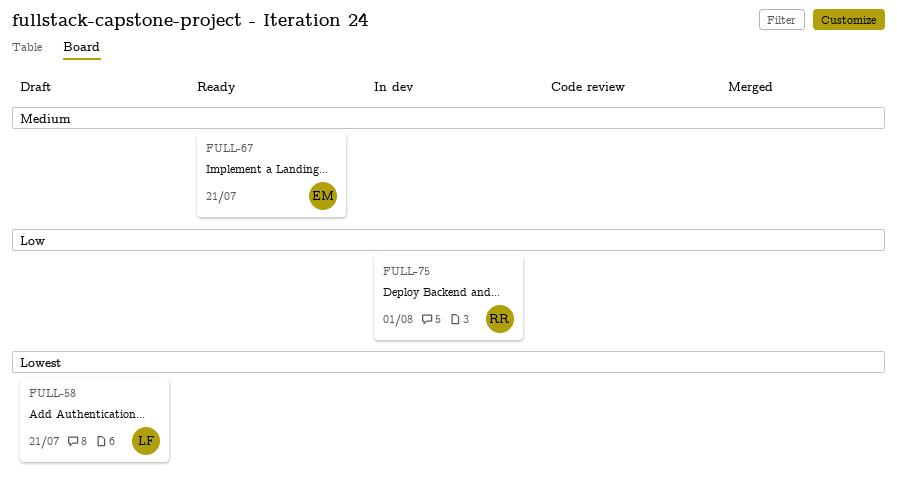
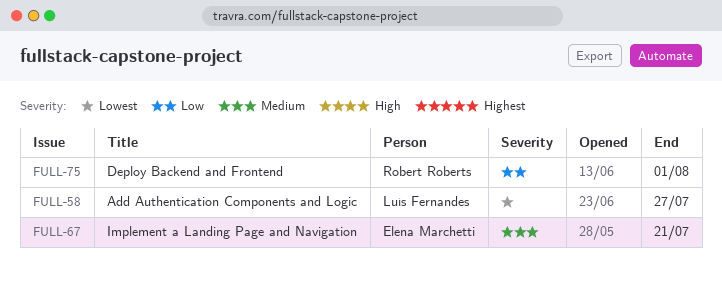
FULL-58, due: Jul 21 -> Jul 27

